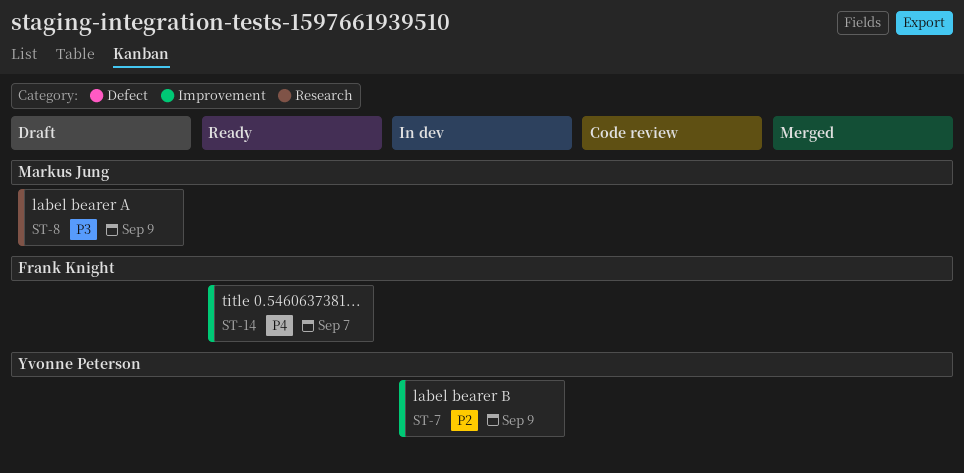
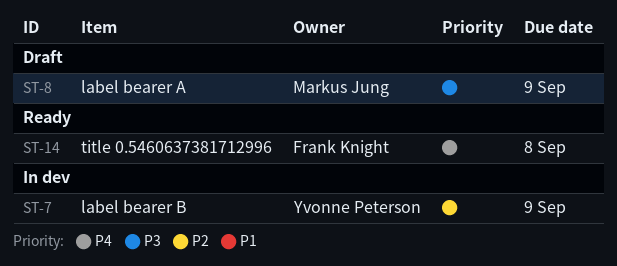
ST-14, due: Sep 7 -> Sep 8

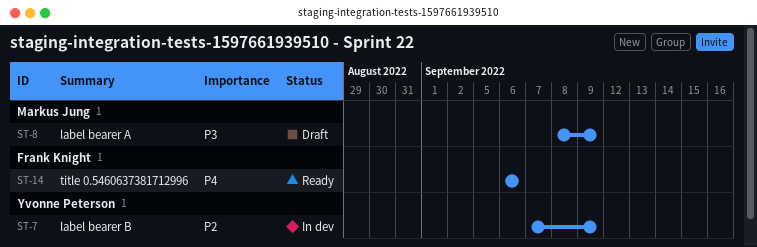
ST-14, due: Sep 8 -> Sep 6

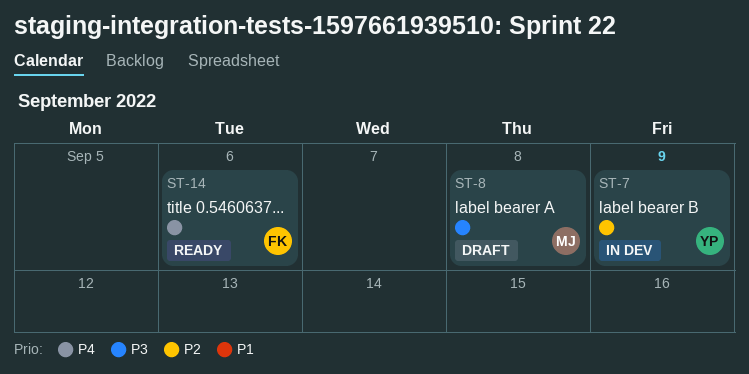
ST-8, due: Sep 9 -> Sep 8

